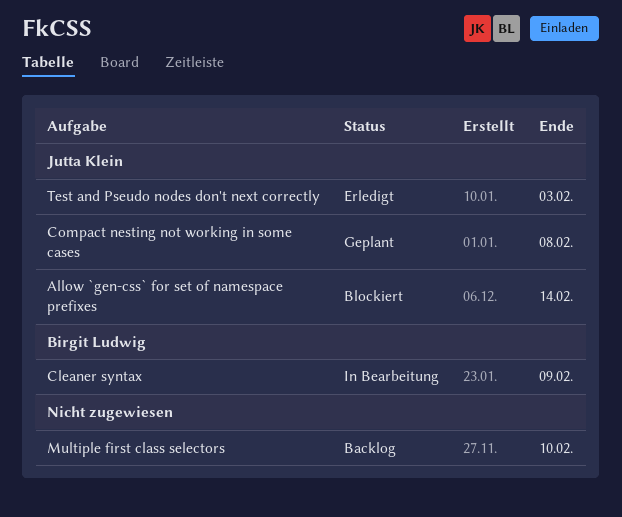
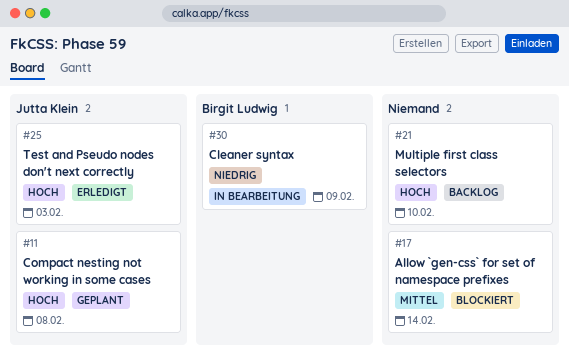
Allow `gen-css` for set of namespace prefixes, owner: Jutta Klein -> none

